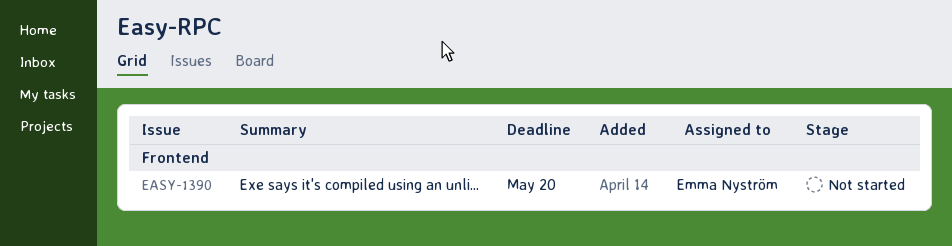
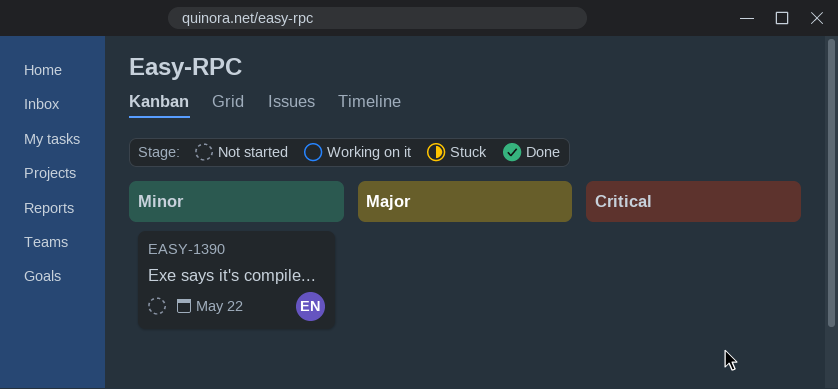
EASY-1390, due: May 20 -> May 22

